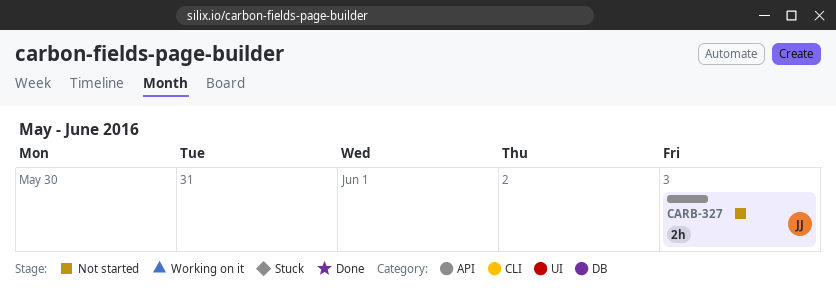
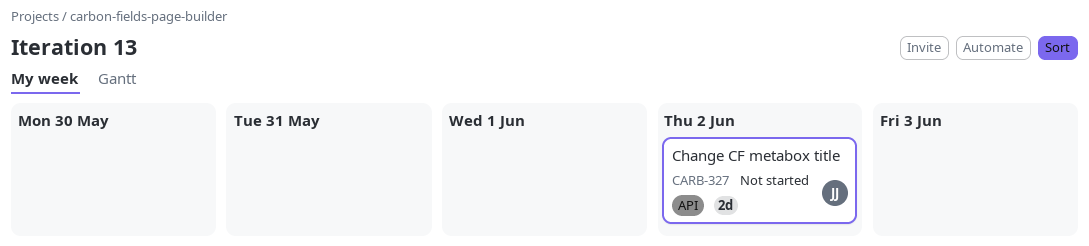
CARB-327, estimate: 2h -> 2d
CARB-327, due: Jun 3 -> Jun 2

